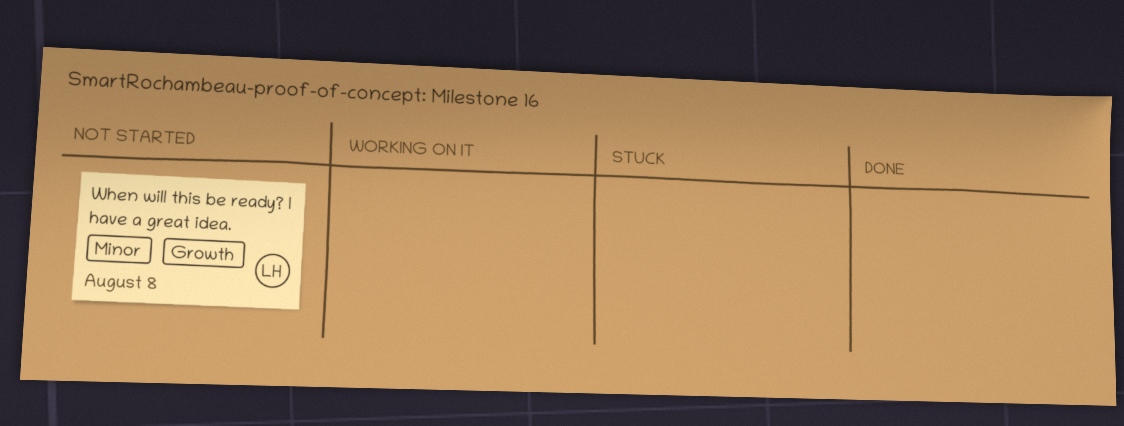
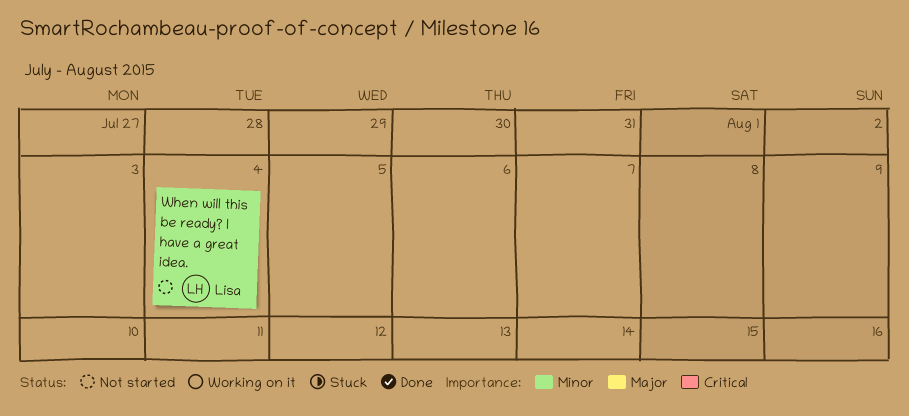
When will this be ready? I have a great idea., due: Aug 8 -> Aug 4

